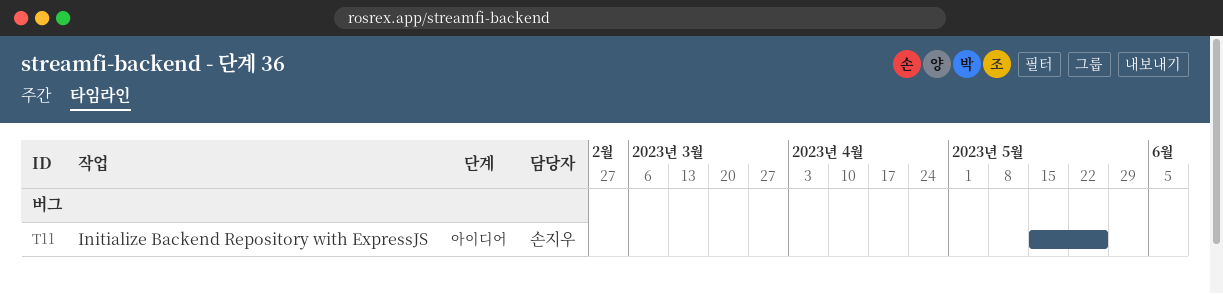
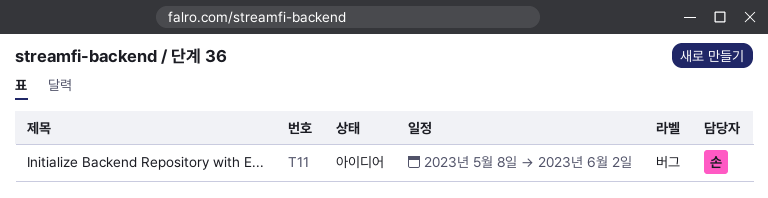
T11, start: May 15 -> May 8
T11, due: May 26 -> Jun 2

